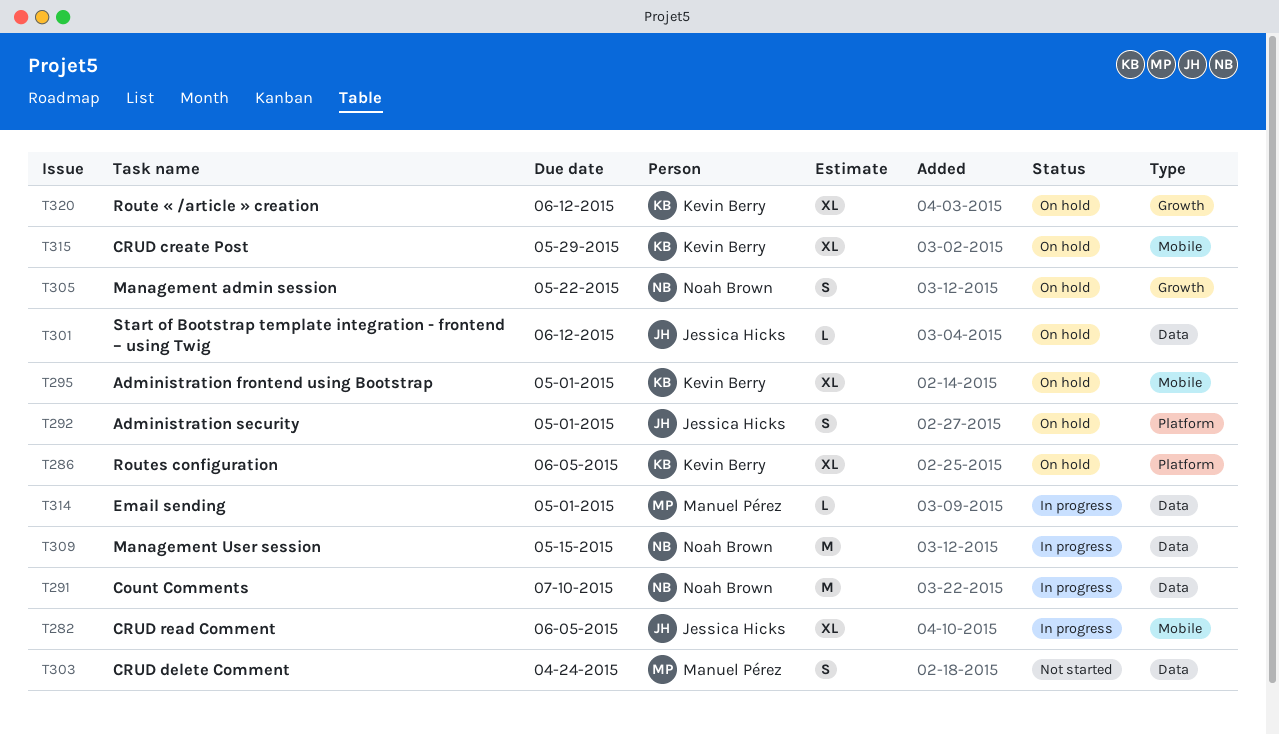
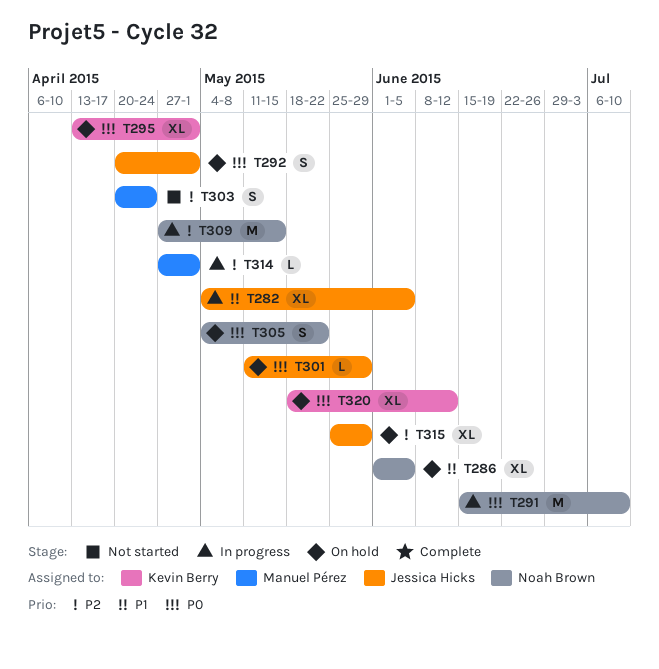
T286, owner: Kevin Berry -> Noah Brown
T301, due: Jun 12 -> May 29
T315, owner: Kevin Berry -> Jessica Hicks

